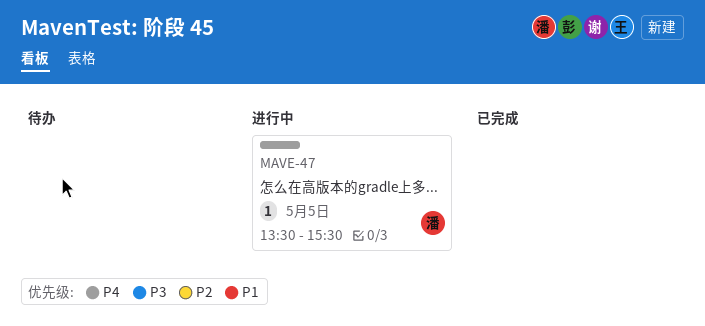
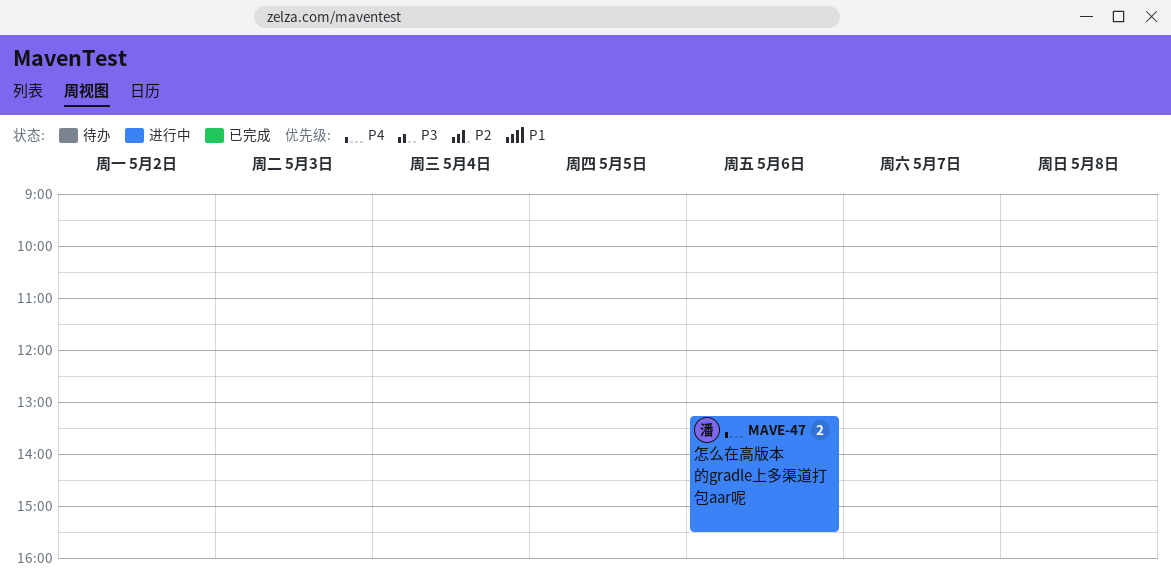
MAVE-47, estimate: 1 -> 2
MAVE-47, day: May 5 -> May 6
MAVE-47, begins: 13:30 -> 13:15

